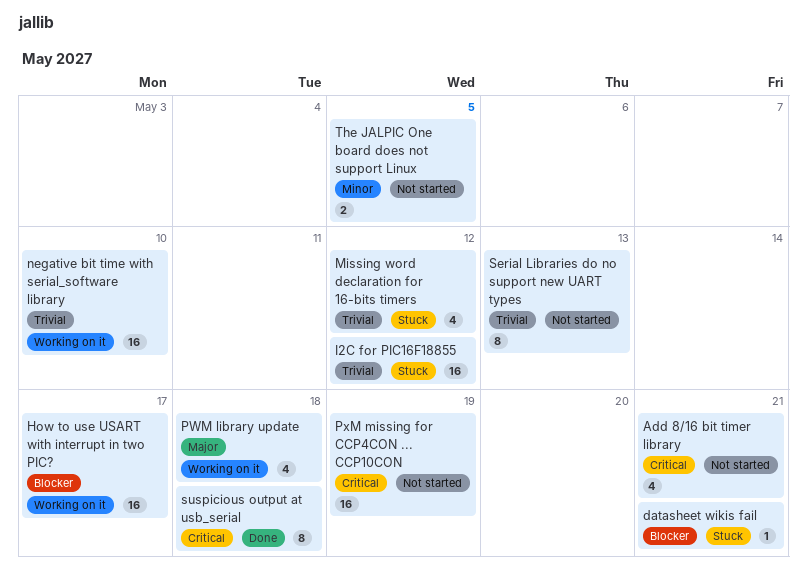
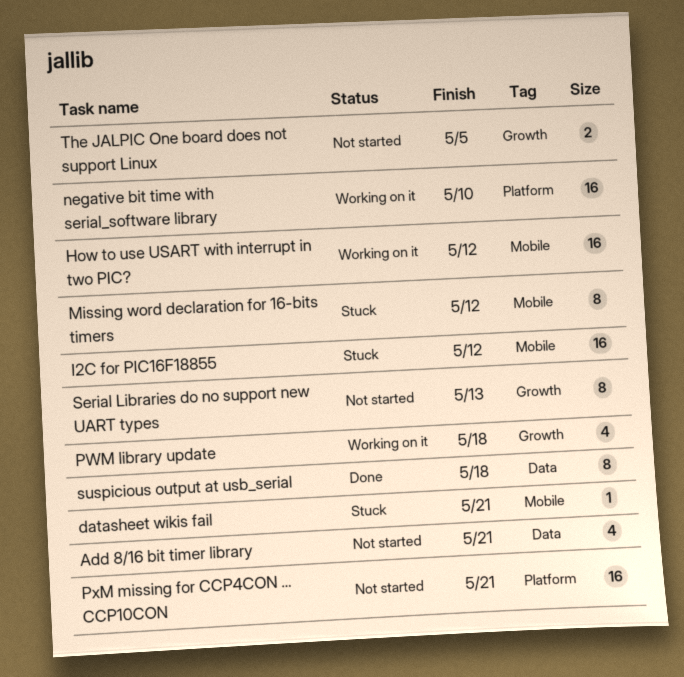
How to use USART with interrupt in two PIC?, due: May 17 -> May 12
Missing word declaration for 16-bits timers, estimate: 4 -> 8
PxM missing for CCP4CON ... CCP10CON, due: May 19 -> May 21

